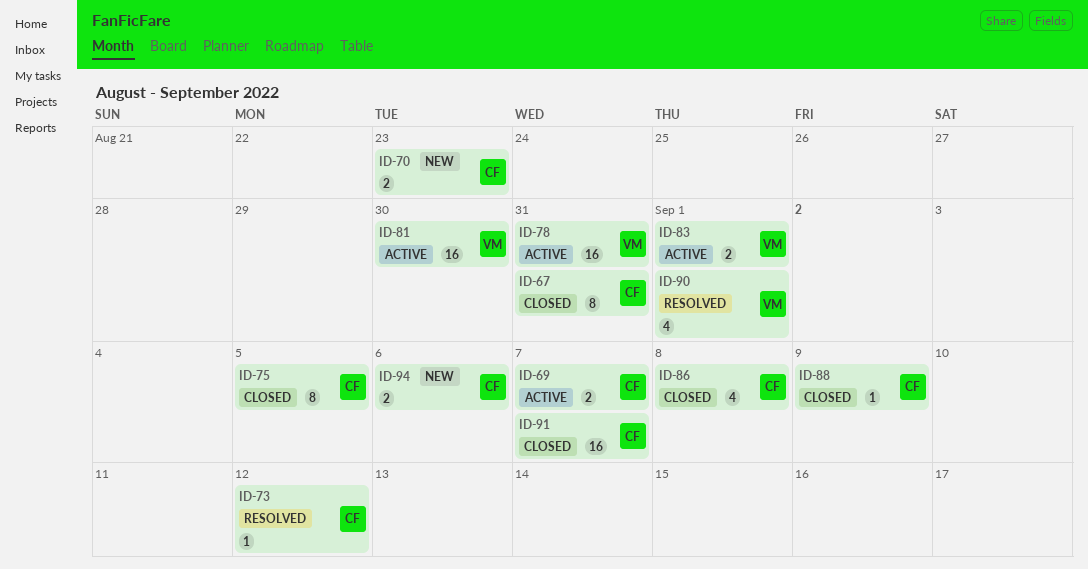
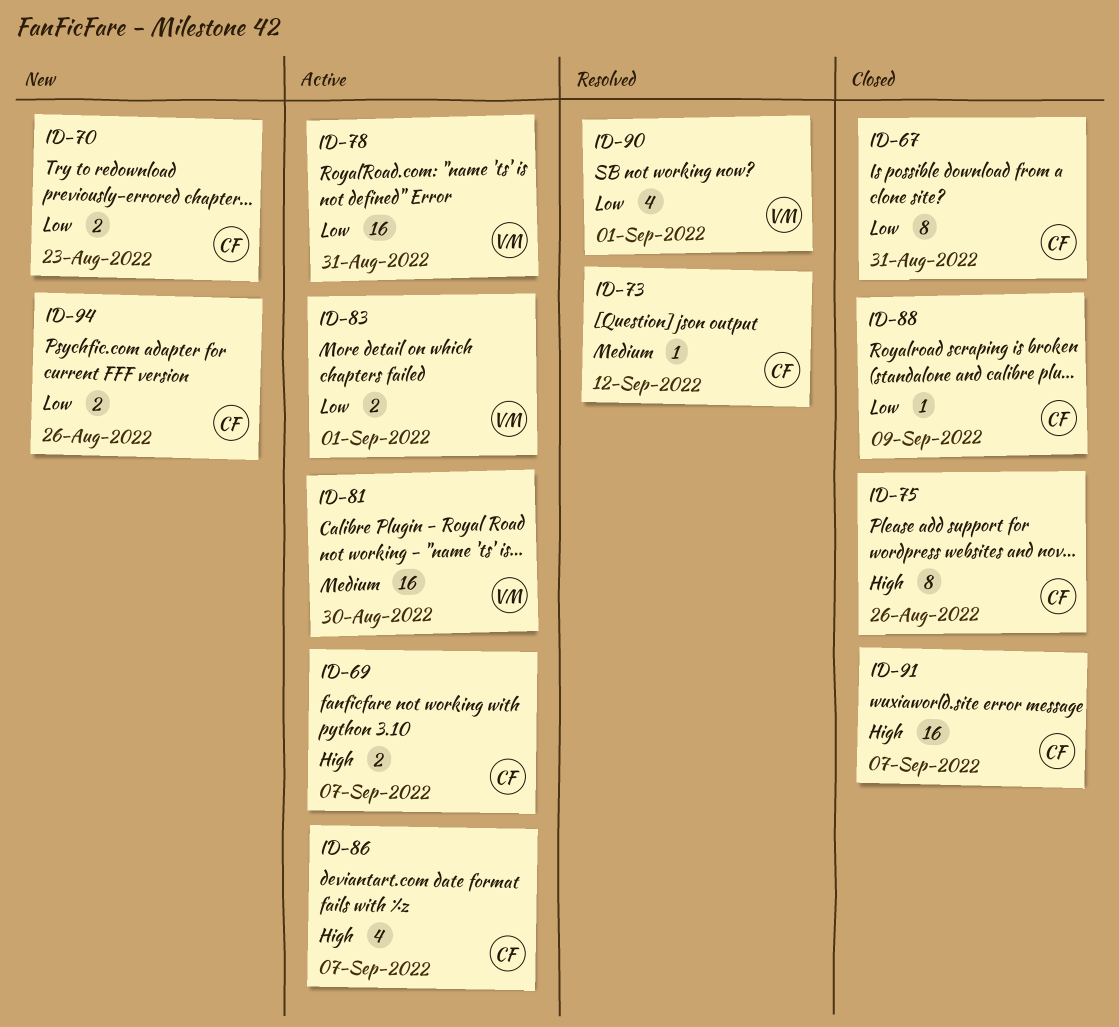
ID-75, due: Sep 5 -> Aug 26
ID-86, status: Closed -> Active
ID-86, due: Sep 8 -> Sep 7
ID-94, due: Sep 6 -> Aug 26

